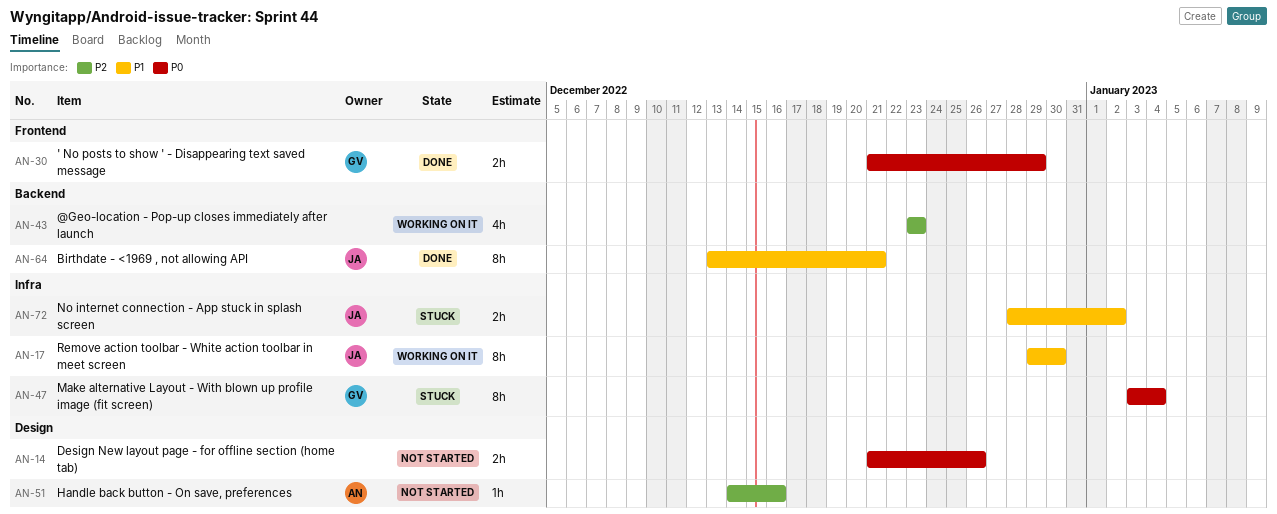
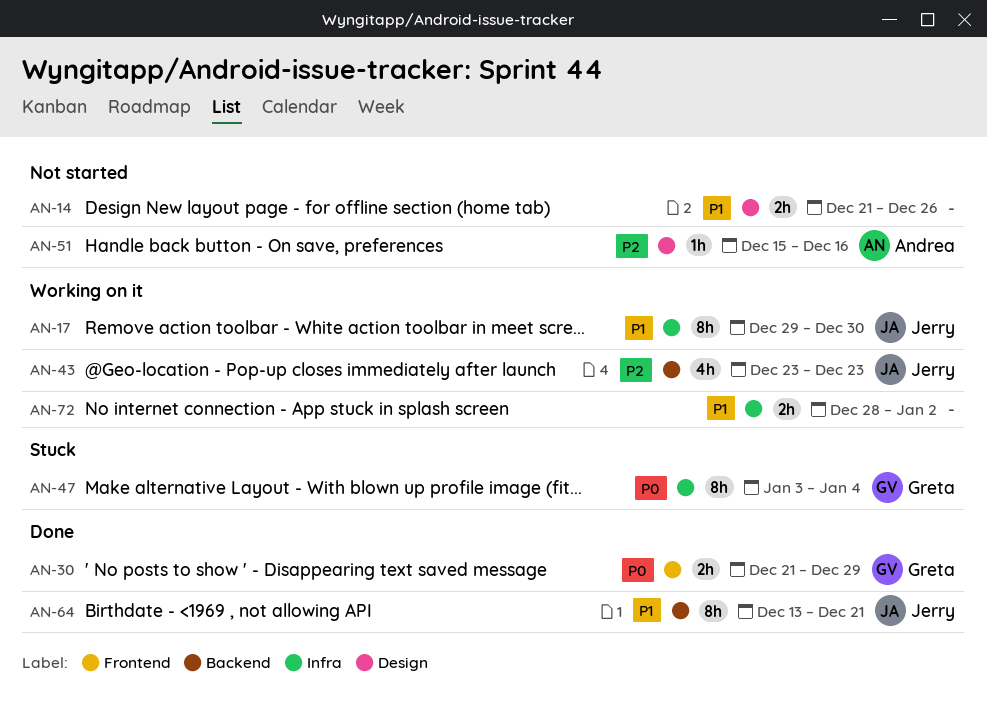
AN-14, priority: P0 -> P1
AN-43, owner: none -> Jerry
AN-51, start: Dec 14 -> Dec 15
AN-72, status: Stuck -> Working on it
AN-72, owner: Jerry -> none

